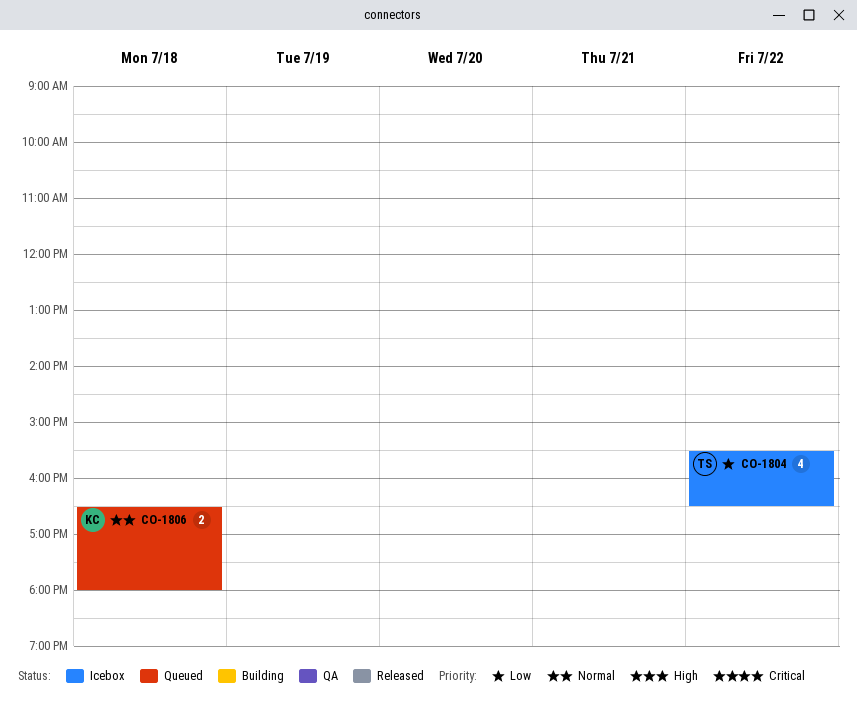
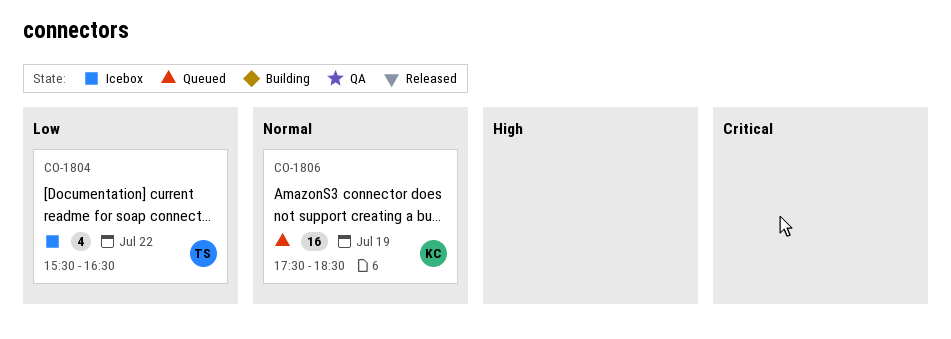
CO-1806, estimate: 2 -> 16
CO-1806, day: Jul 18 -> Jul 19
CO-1806, begins: 16:30 -> 17:30
CO-1806, ends: 18:00 -> 18:30

